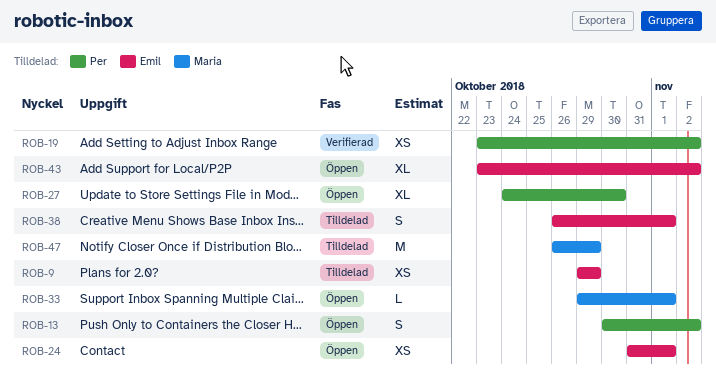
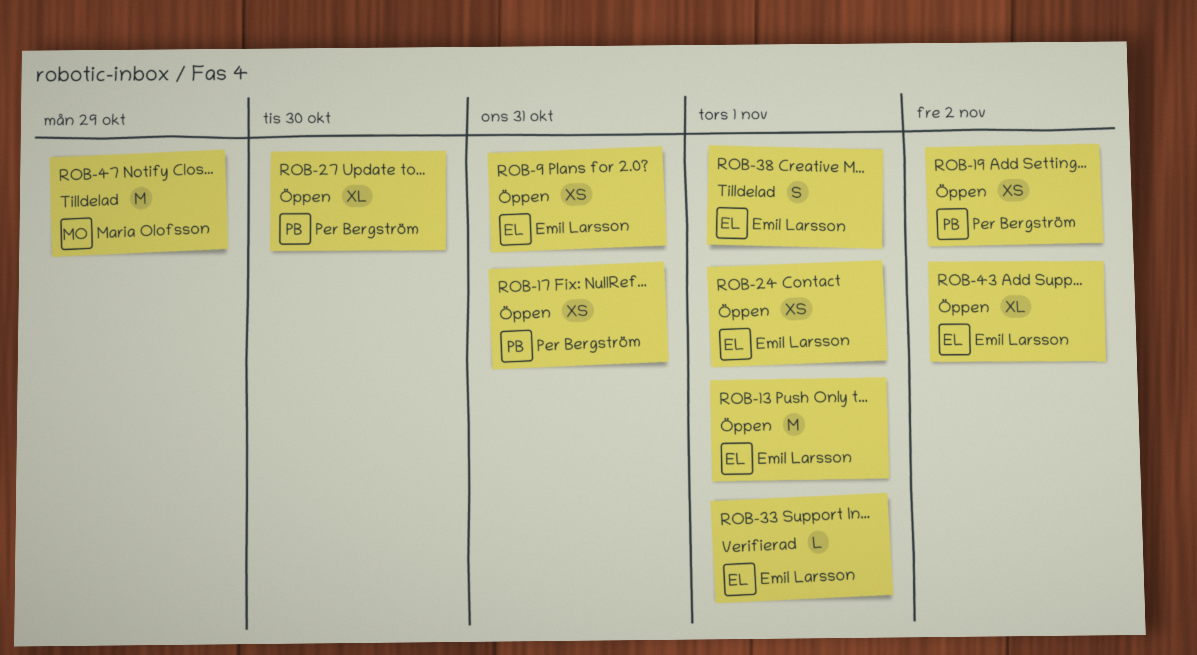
ROB-9, status: Tilldelad -> Öppen
ROB-9, due: Oct 29 -> Oct 31
ROB-13, owner: Per Bergström -> Emil Larsson
ROB-13, estimate: S -> M
ROB-13, due: Nov 2 -> Nov 1
ROB-17: none -> present
ROB-19, status: Verifierad -> Öppen
ROB-33, status: Öppen -> Verifierad
ROB-33, owner: Maria Olofsson -> Emil Larsson

